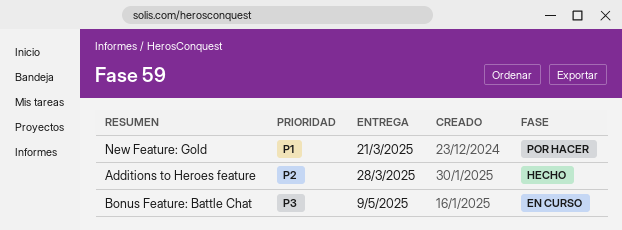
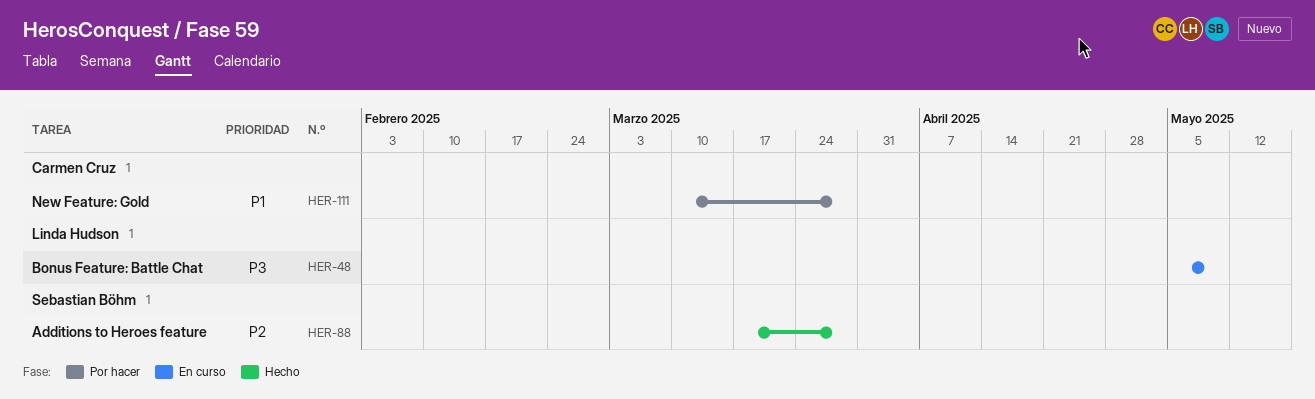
New Feature: Gold, due: Mar 21 -> Mar 28

